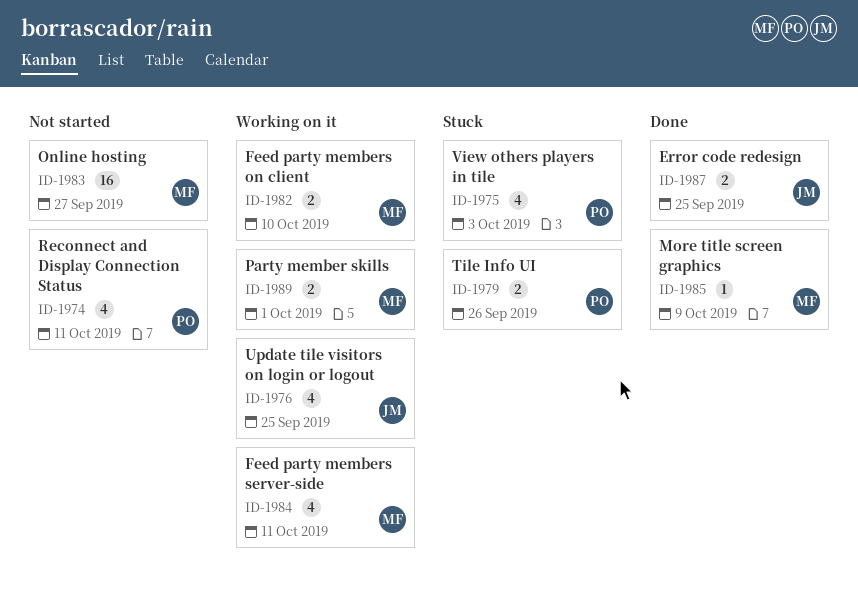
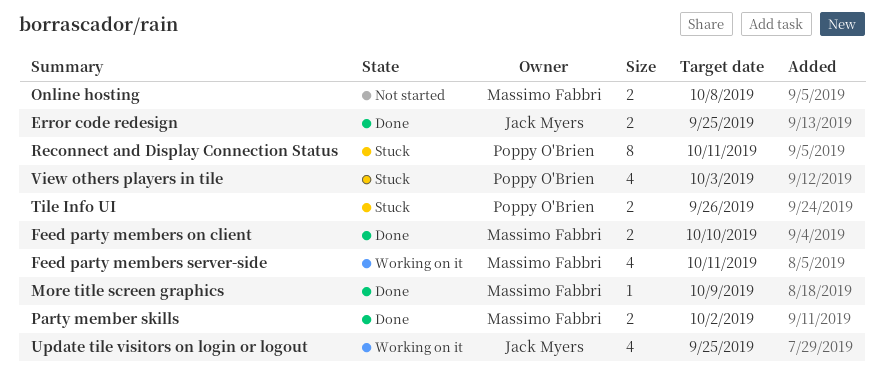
Feed party members on client, status: Working on it -> Done
Online hosting, estimate: 16 -> 2
Online hosting, due: Sep 27 -> Oct 8
Party member skills, status: Working on it -> Done
Party member skills, due: Oct 1 -> Oct 2
Reconnect and Display Connection Status, status: Not started -> Stuck
Reconnect and Display Connection Status, estimate: 4 -> 8

